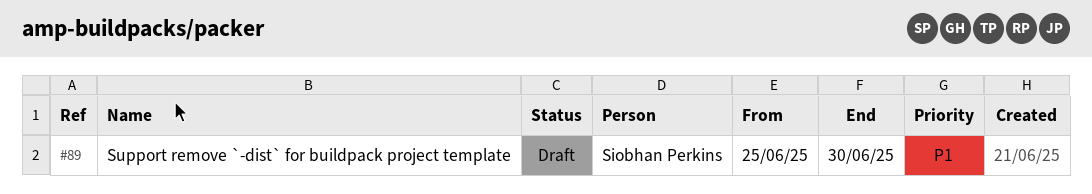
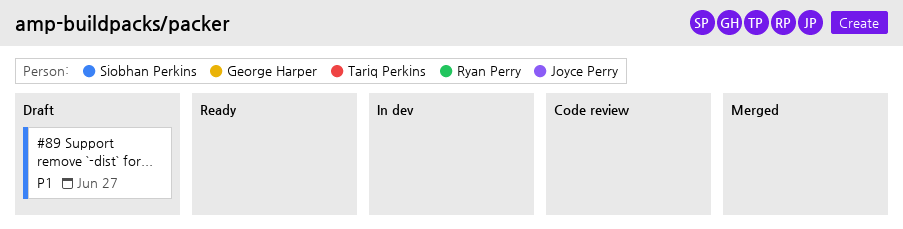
#89, due: Jun 30 -> Jun 27

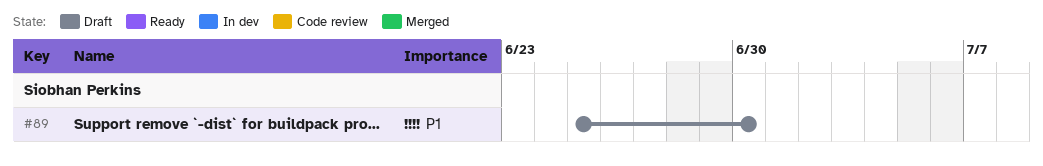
#89, due: Jun 27 -> Jun 30

